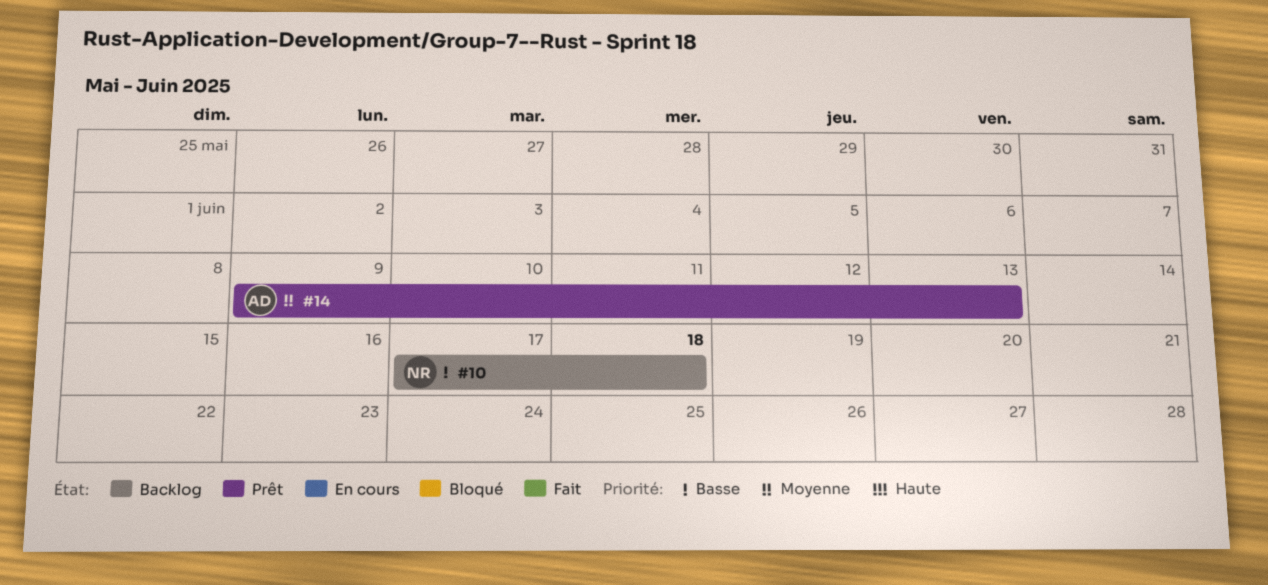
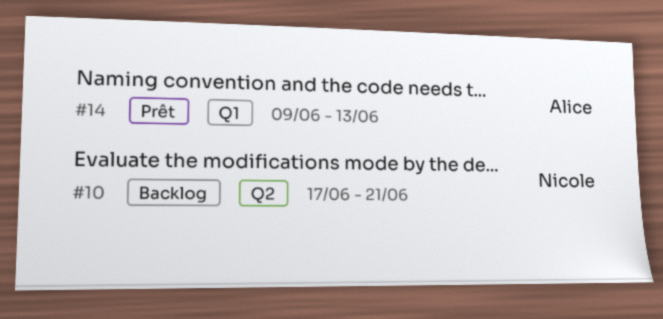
#10, due: Jun 18 -> Jun 21

